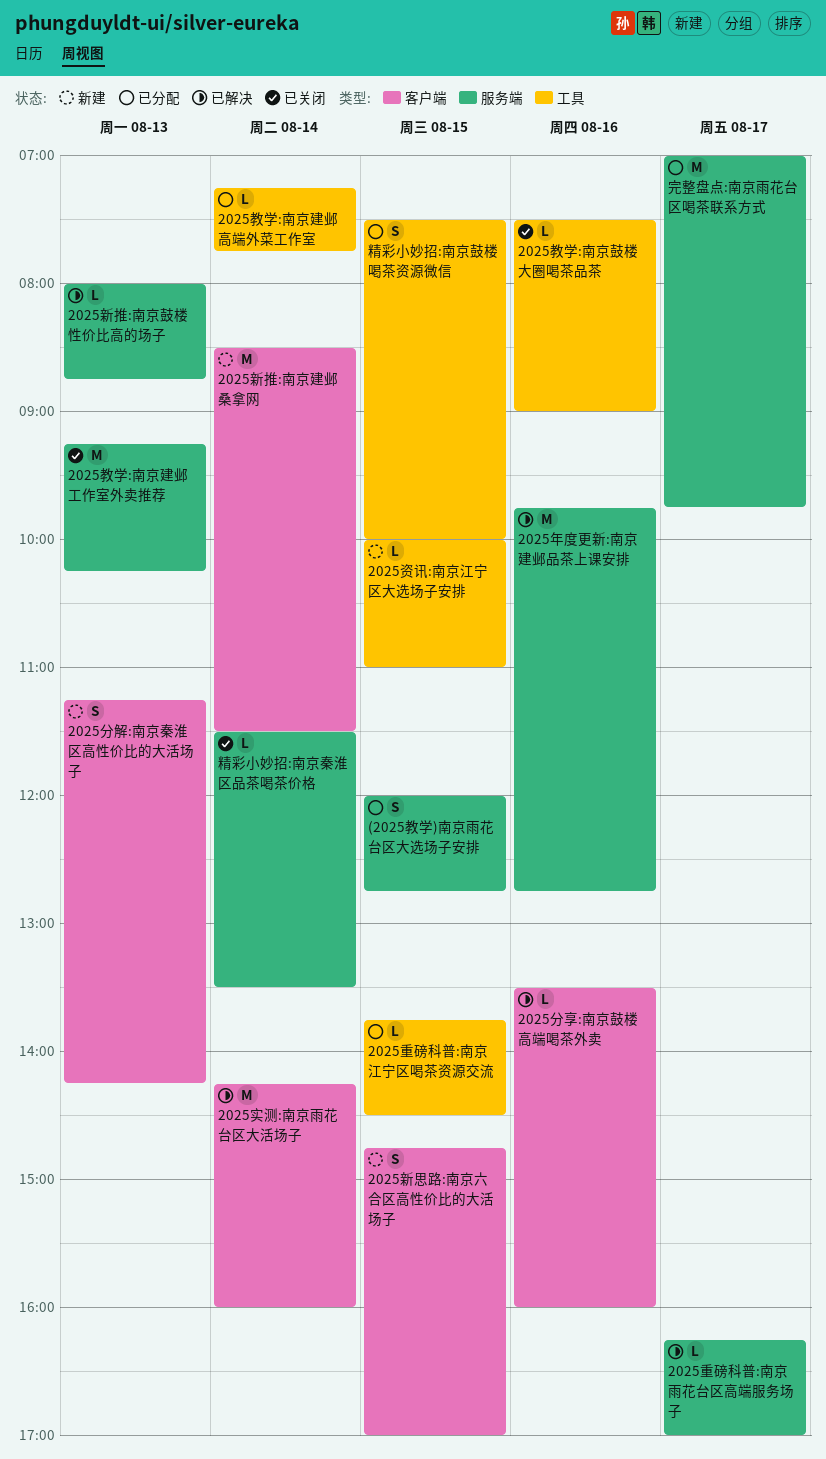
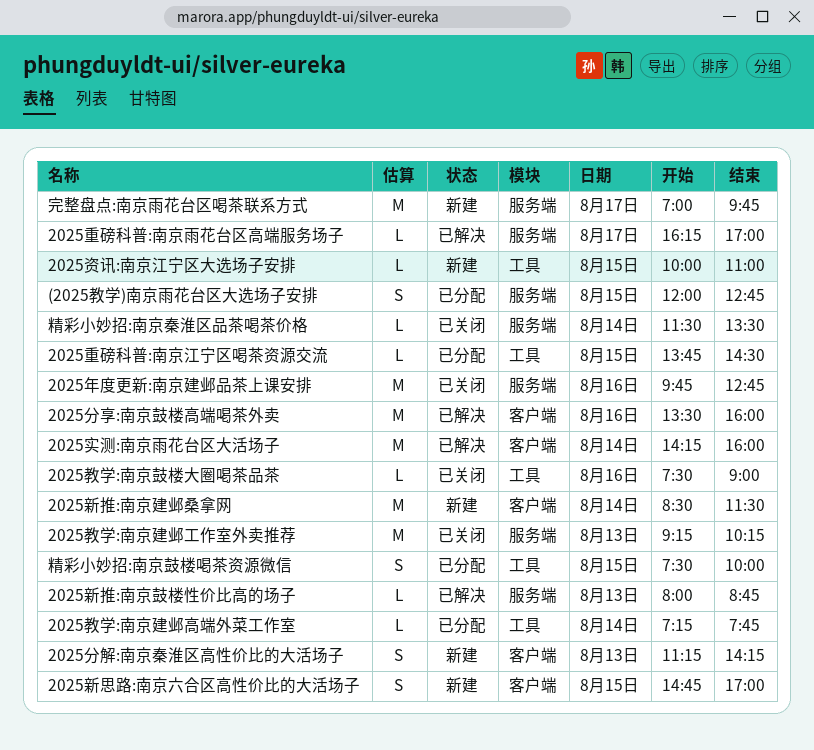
2025分享:南京鼓楼高端喝茶外卖, estimate: L -> M
2025年度更新:南京建邺品茶上课安排, status: 已解决 -> 已关闭
完整盘点:南京雨花台区喝茶联系方式, status: 已分配 -> 新建

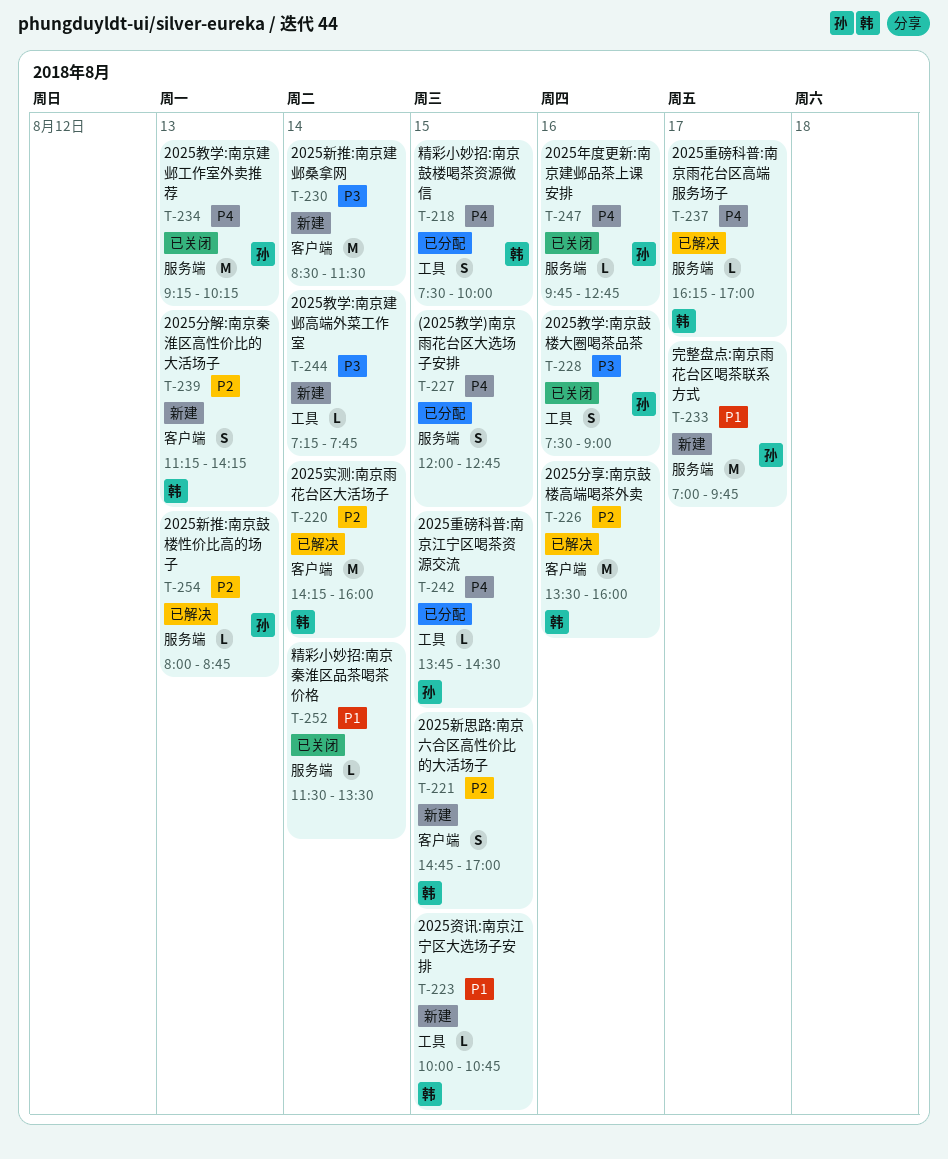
2025年度更新:南京建邺品茶上课安排, estimate: M -> L
2025教学:南京建邺高端外菜工作室, status: 已分配 -> 新建
2025教学:南京鼓楼大圈喝茶品茶, estimate: L -> S
2025资讯:南京江宁区大选场子安排, ends: 11:00 -> 10:45

